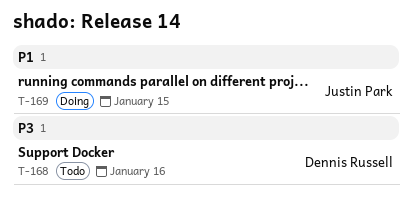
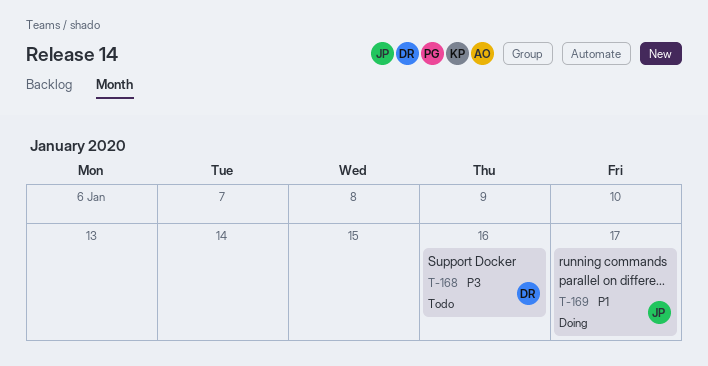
T-169, due: Jan 15 -> Jan 17

